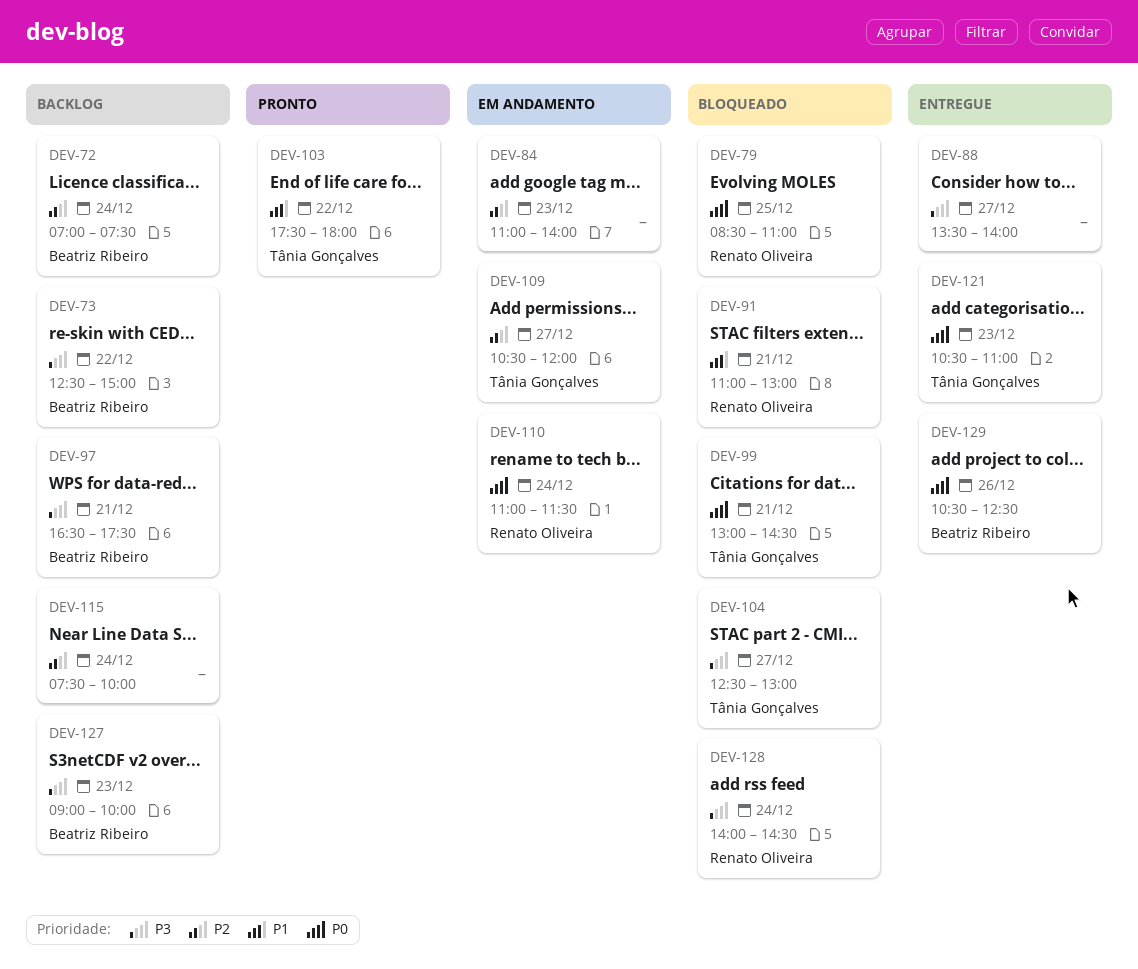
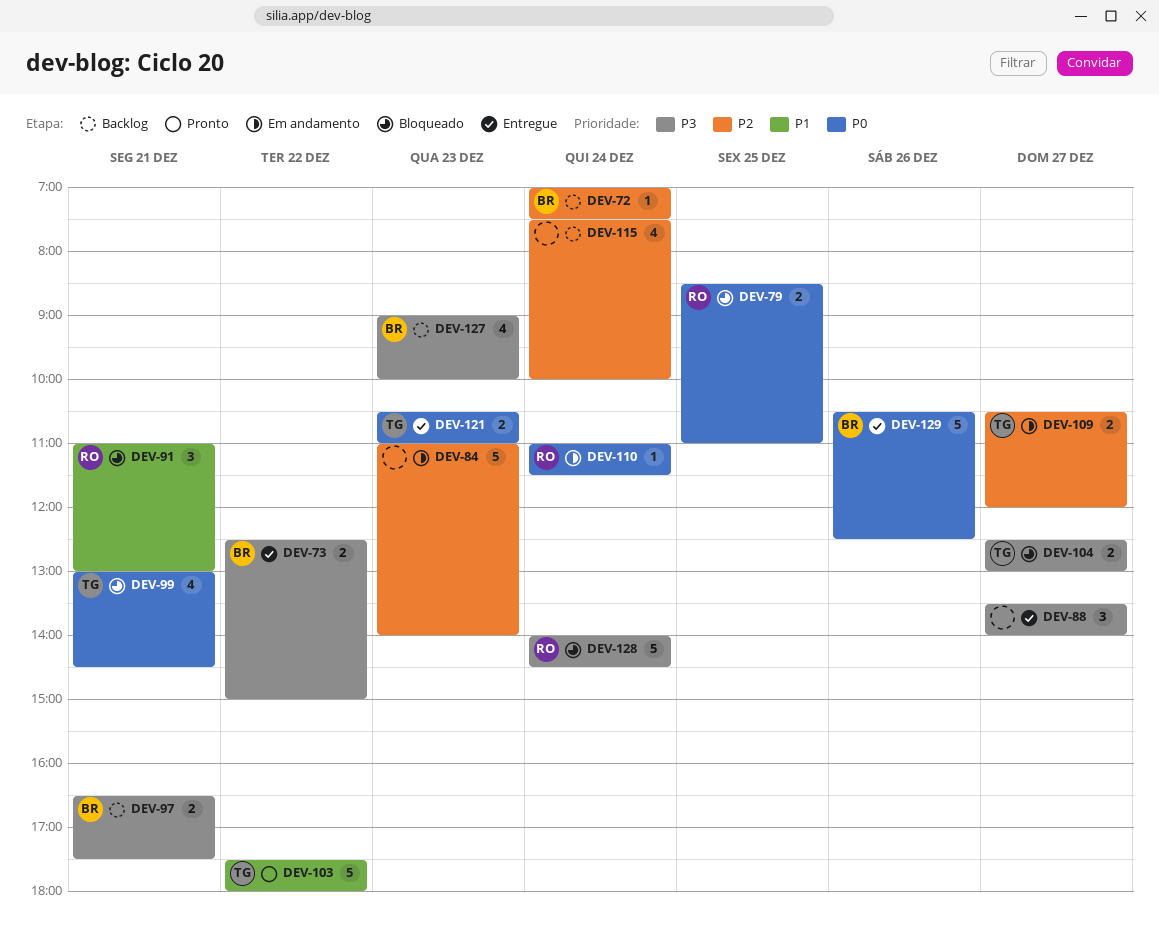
DEV-73, status: Backlog -> Entregue

